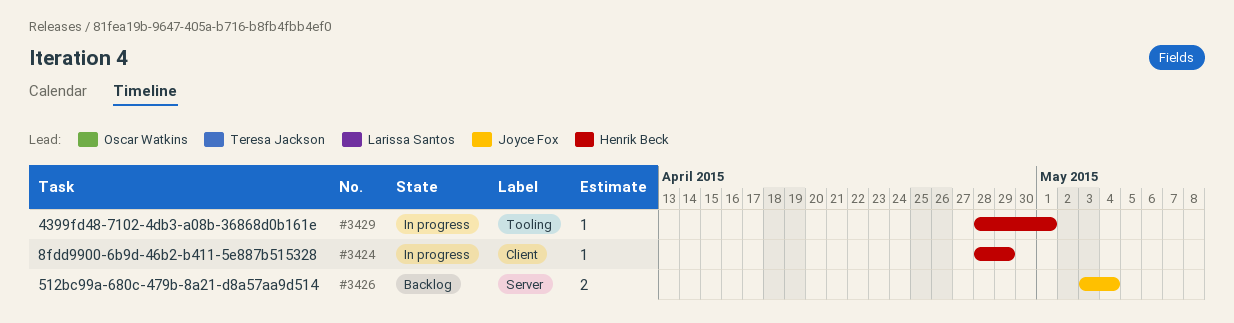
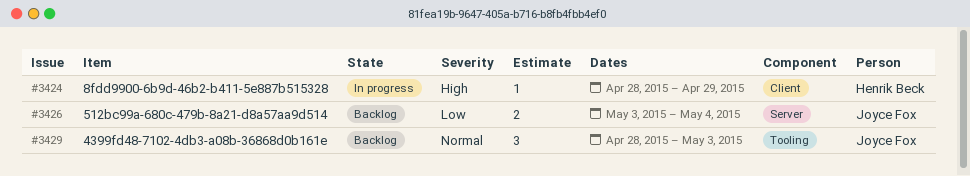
#3429, status: In progress -> Backlog
#3429, owner: Henrik Beck -> Joyce Fox
#3429, estimate: 1 -> 3
#3429, due: May 1 -> May 3

